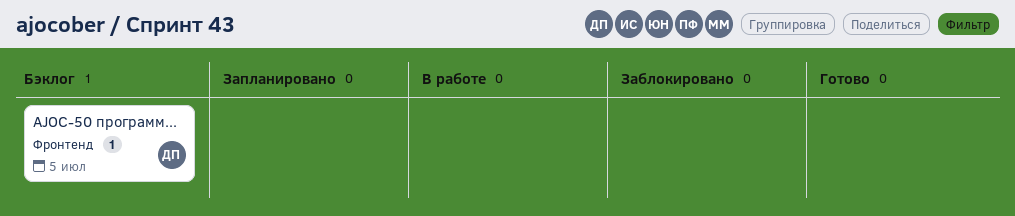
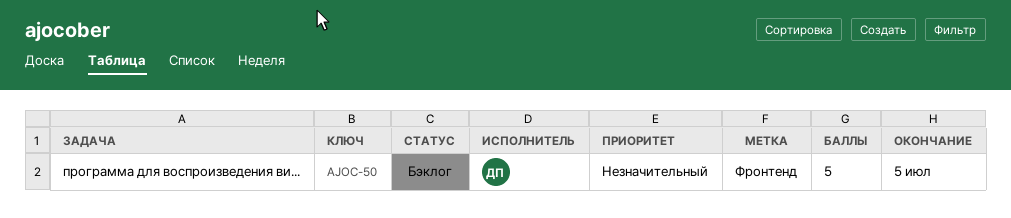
AJOC-50, estimate: 1 -> 5

